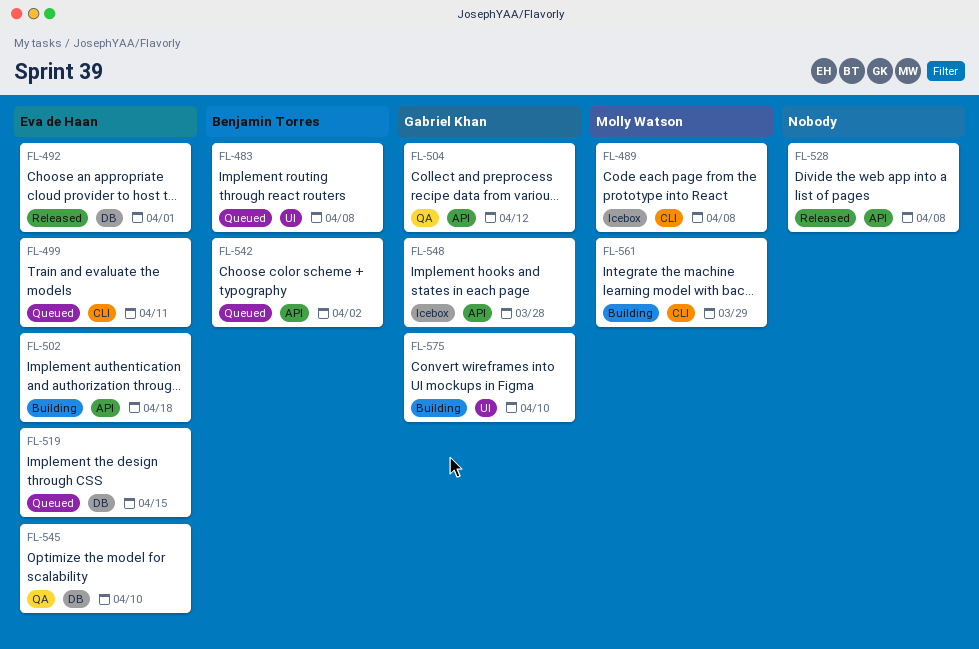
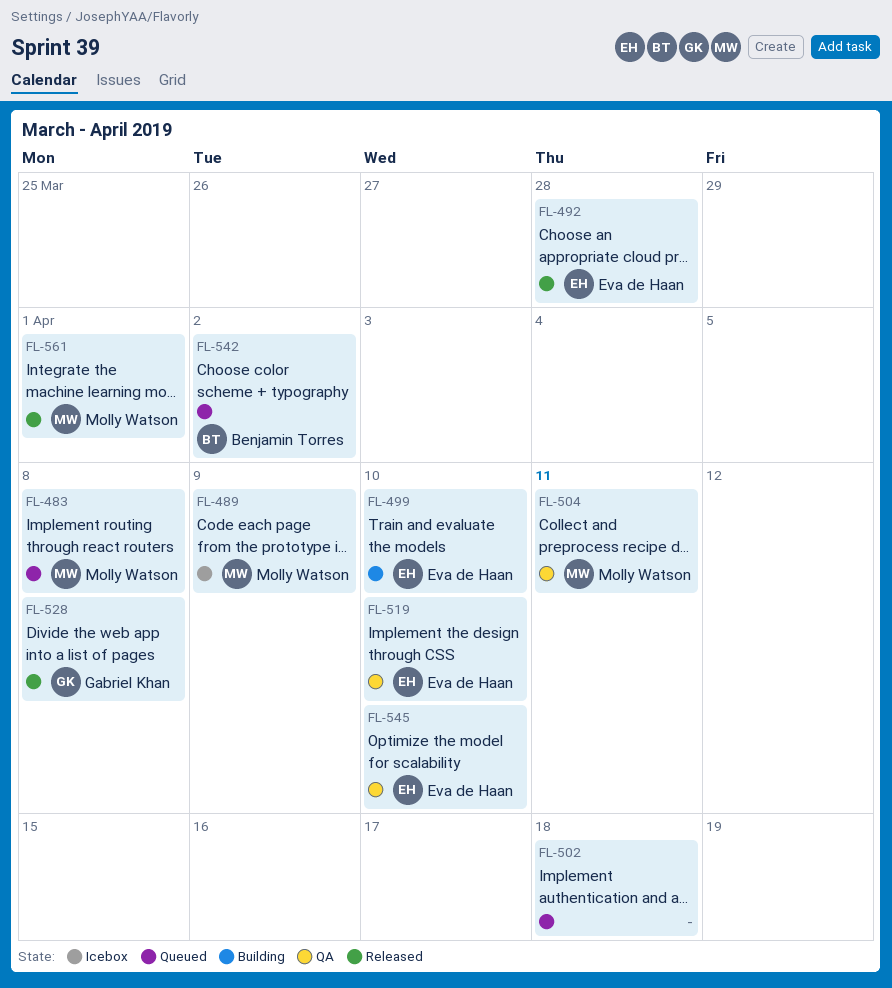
FL-483, owner: Benjamin Torres -> Molly Watson
FL-489, due: Apr 8 -> Apr 9
FL-492, due: Apr 1 -> Mar 28
FL-499, status: Queued -> Building
FL-499, due: Apr 11 -> Apr 10
FL-502, status: Building -> Queued
FL-502, owner: Eva de Haan -> none
FL-504, owner: Gabriel Khan -> Molly Watson
FL-504, due: Apr 12 -> Apr 11
FL-519, status: Queued -> QA
FL-519, due: Apr 15 -> Apr 10
FL-528, owner: none -> Gabriel Khan
FL-548: present -> none
FL-561, status: Building -> Released
FL-561, due: Mar 29 -> Apr 1
FL-575: present -> none

